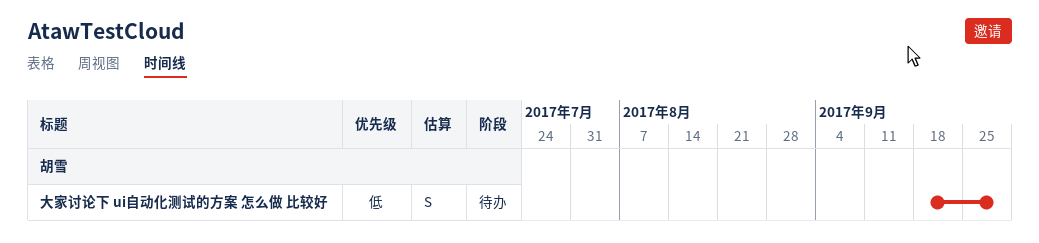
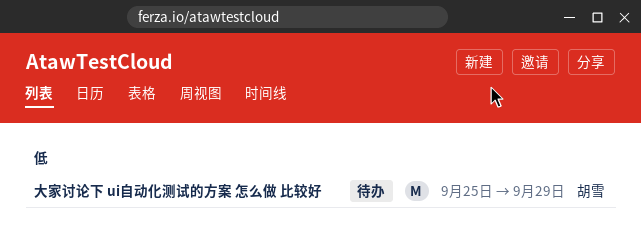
大家讨论下 ui自动化测试的方案 怎么做 比较好, estimate: S -> M
大家讨论下 ui自动化测试的方案 怎么做 比较好, start: Sep 18 -> Sep 25

